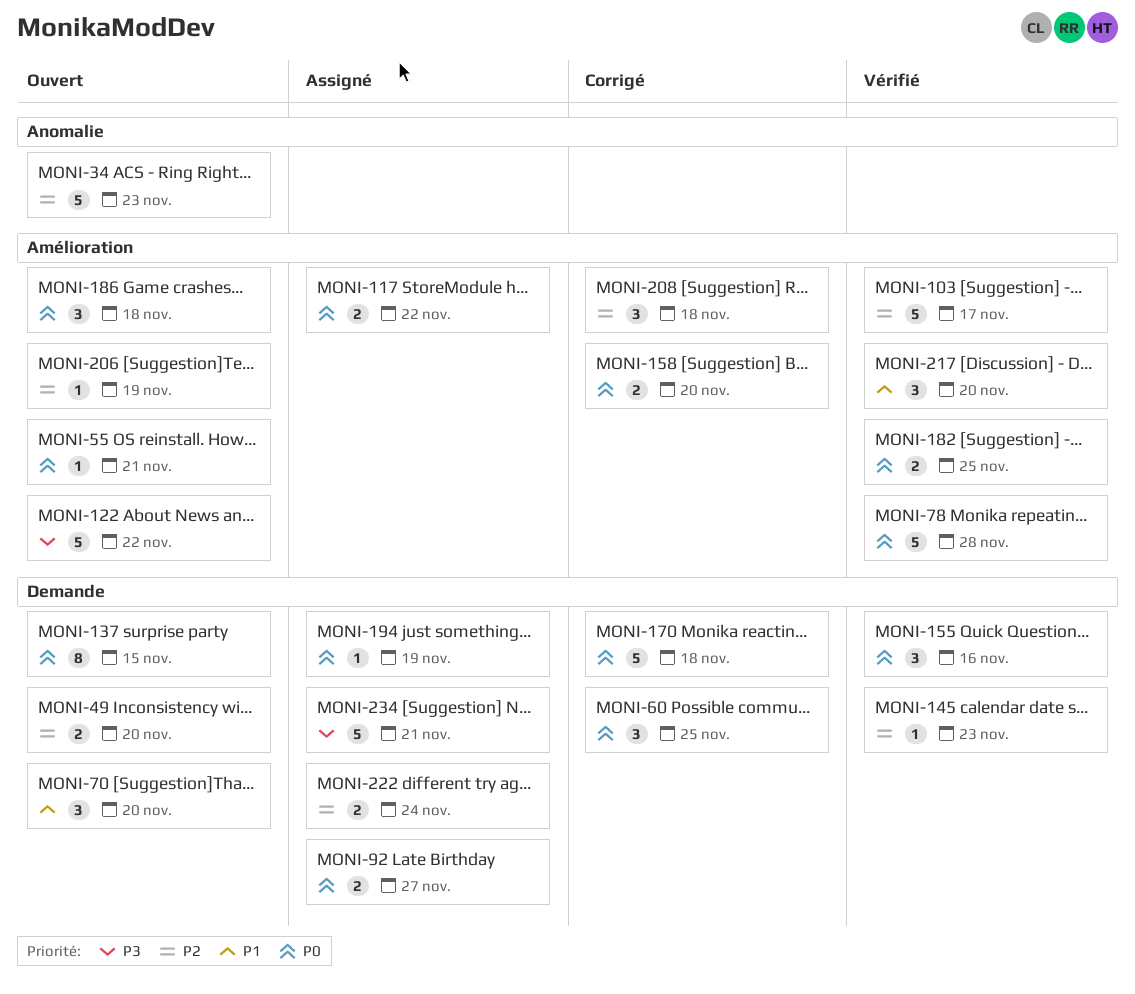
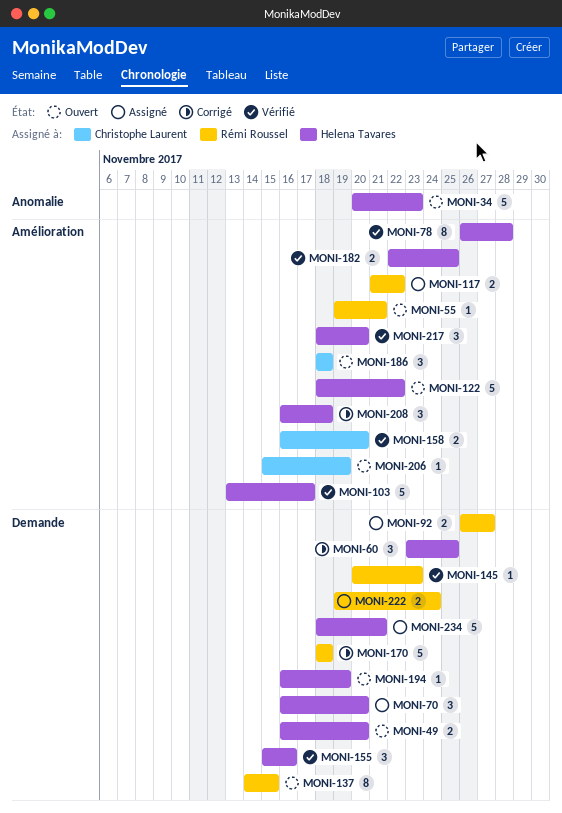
MONI-70, status: Ouvert -> Assigné
MONI-78, estimate: 5 -> 8
MONI-158, status: Corrigé -> Vérifié
MONI-194, status: Assigné -> Ouvert

